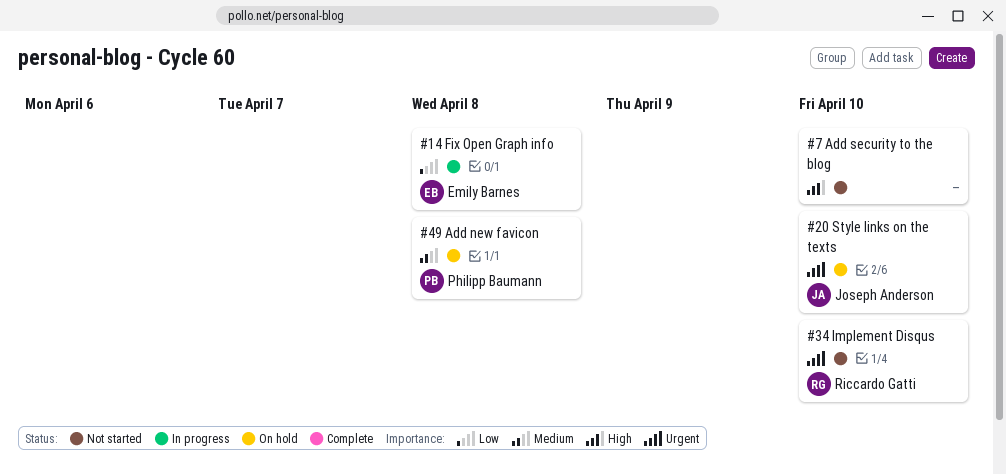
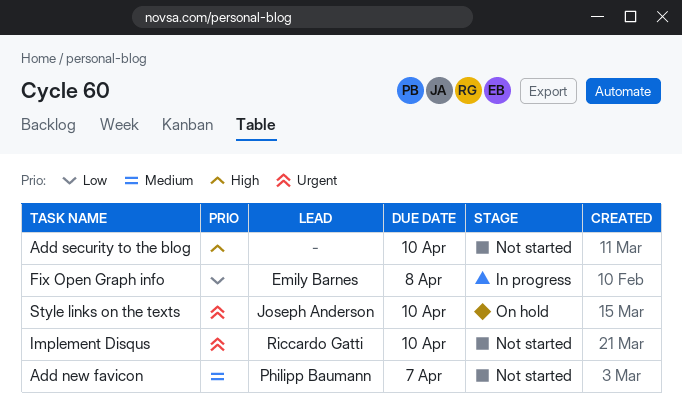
Add new favicon, status: On hold -> Not started
Add new favicon, due: Apr 8 -> Apr 7

